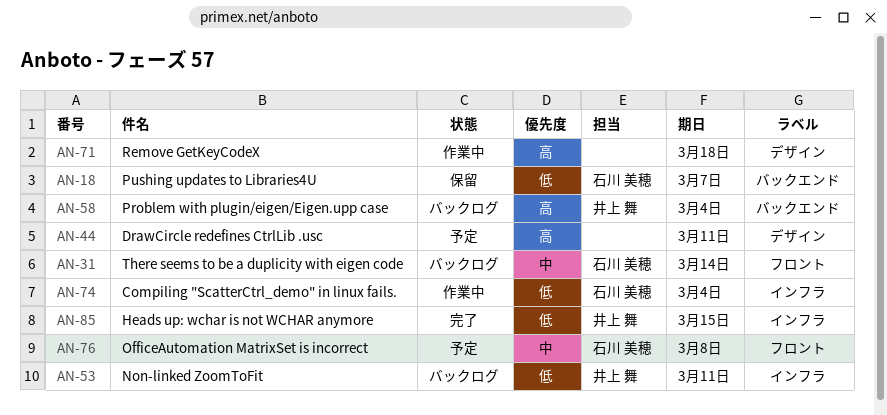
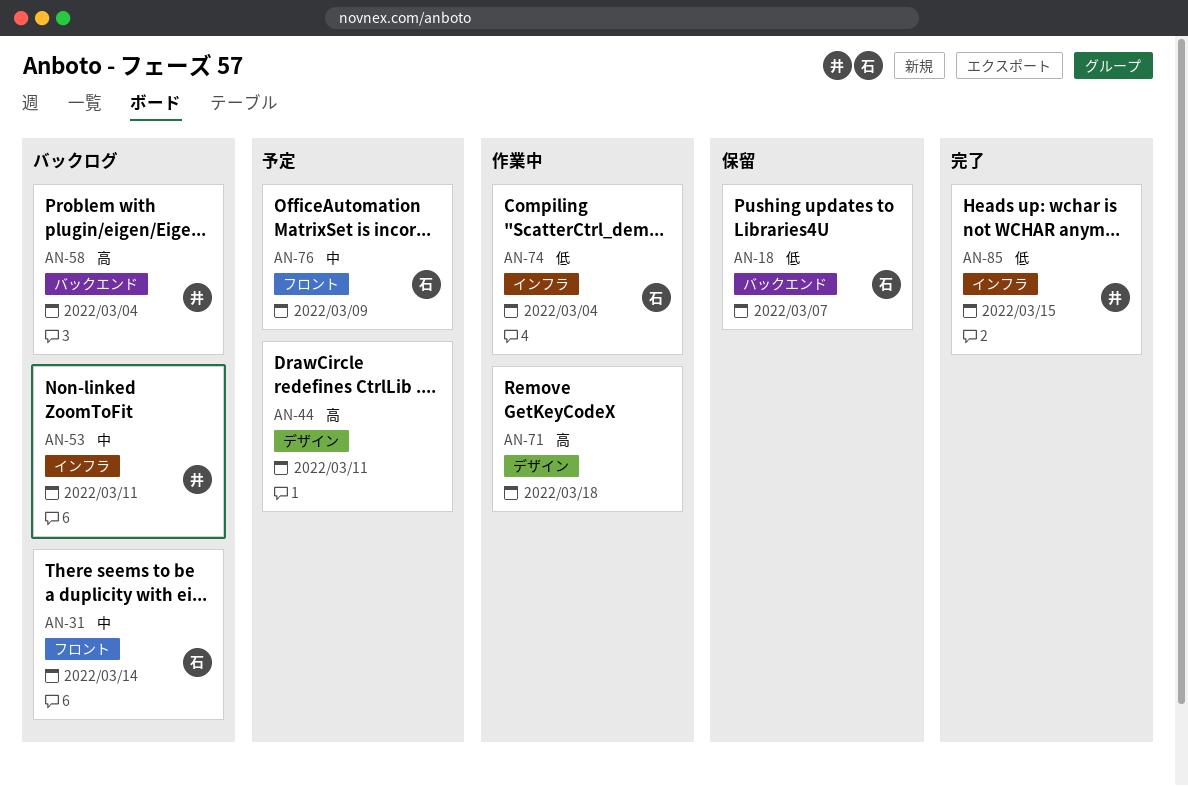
AN-53, priority: 低 -> 中
AN-76, due: Mar 8 -> Mar 9

